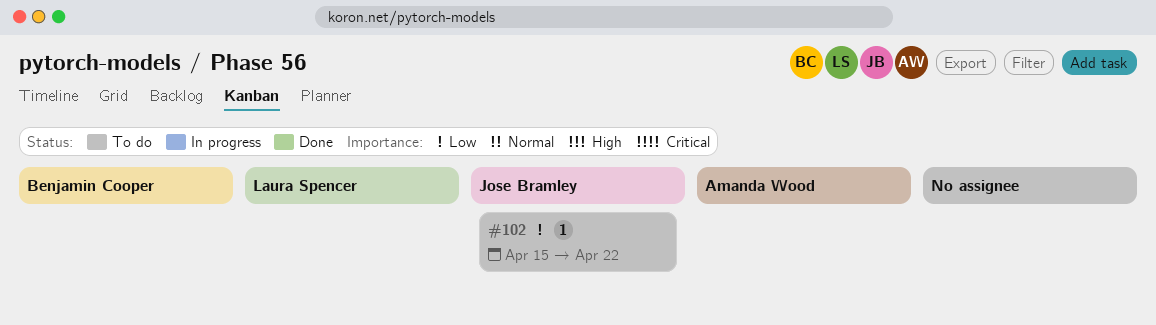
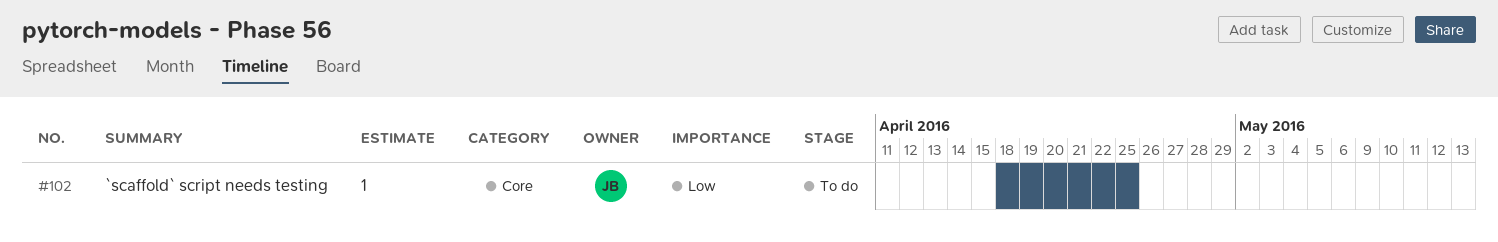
#102, start: Apr 15 -> Apr 18
#102, due: Apr 22 -> Apr 25

